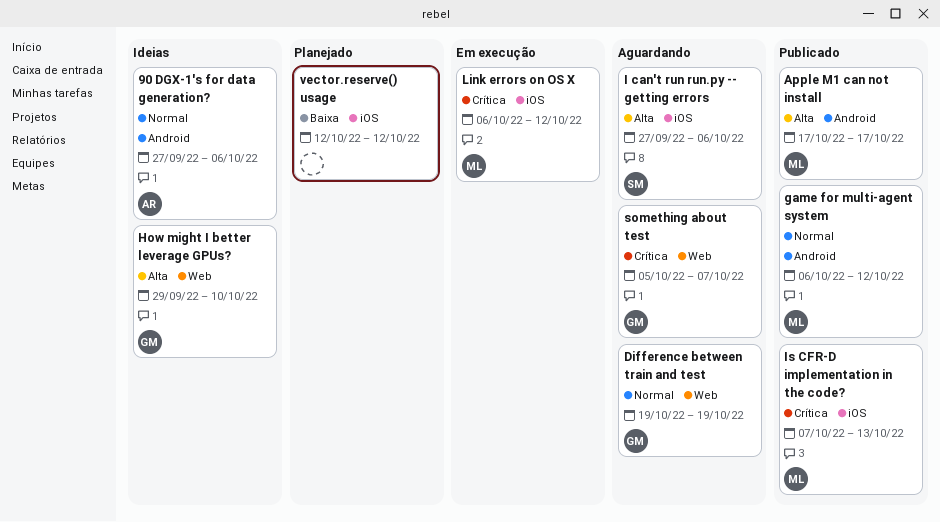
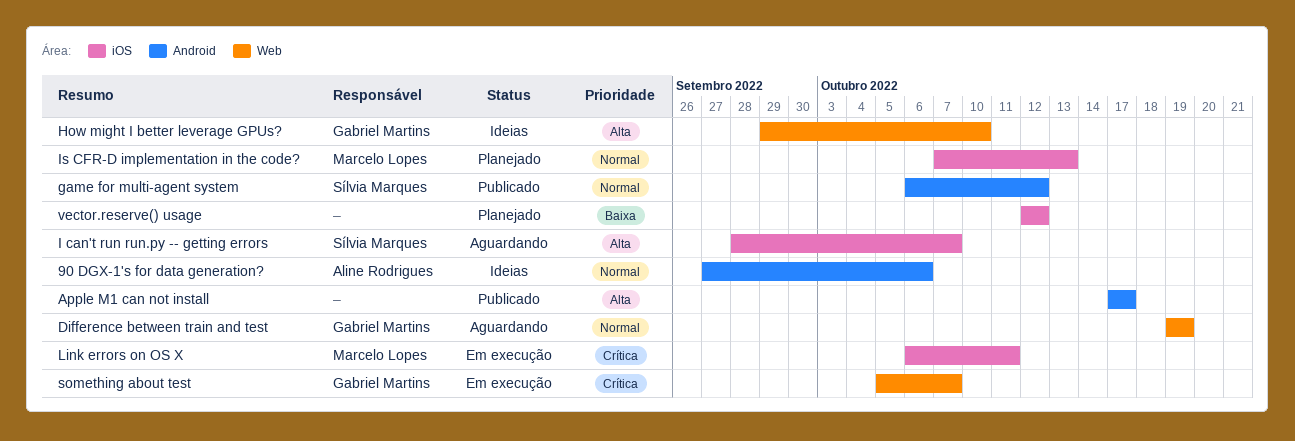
Apple M1 can not install, owner: Marcelo Lopes -> none
game for multi-agent system, owner: Marcelo Lopes -> Sílvia Marques
I can't run run.py -- getting errors, start: Sep 27 -> Sep 28
I can't run run.py -- getting errors, due: Oct 6 -> Oct 7
Is CFR-D implementation in the code?, status: Publicado -> Planejado
Is CFR-D implementation in the code?, priority: Crítica -> Normal
Link errors on OS X, due: Oct 12 -> Oct 11
something about test, status: Aguardando -> Em execução

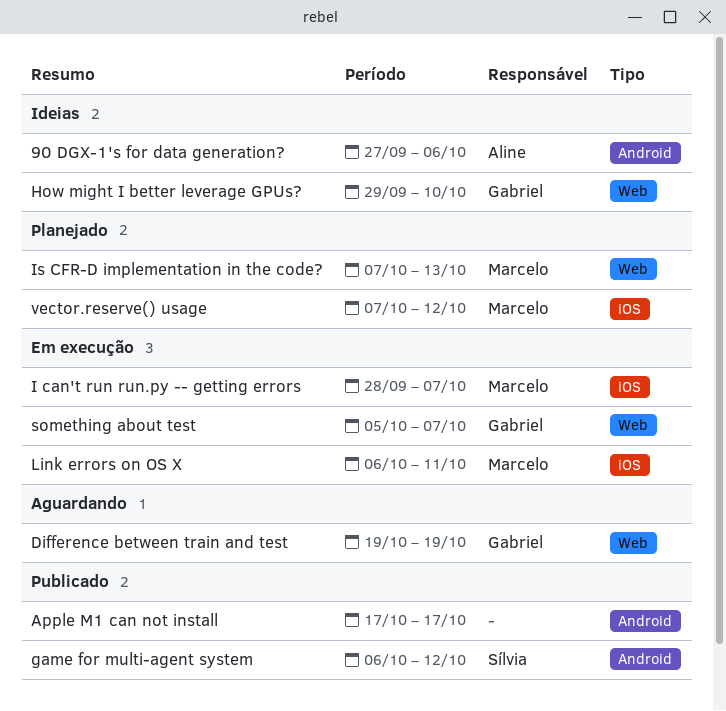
I can't run run.py -- getting errors, status: Aguardando -> Em execução
I can't run run.py -- getting errors, owner: Sílvia Marques -> Marcelo Lopes
Is CFR-D implementation in the code?, label: iOS -> Web
vector.reserve() usage, owner: none -> Marcelo Lopes
vector.reserve() usage, start: Oct 12 -> Oct 7

